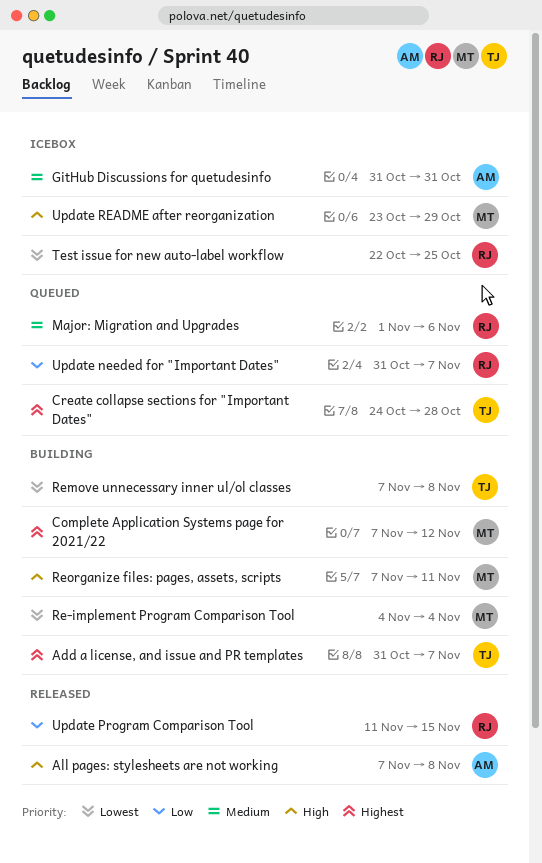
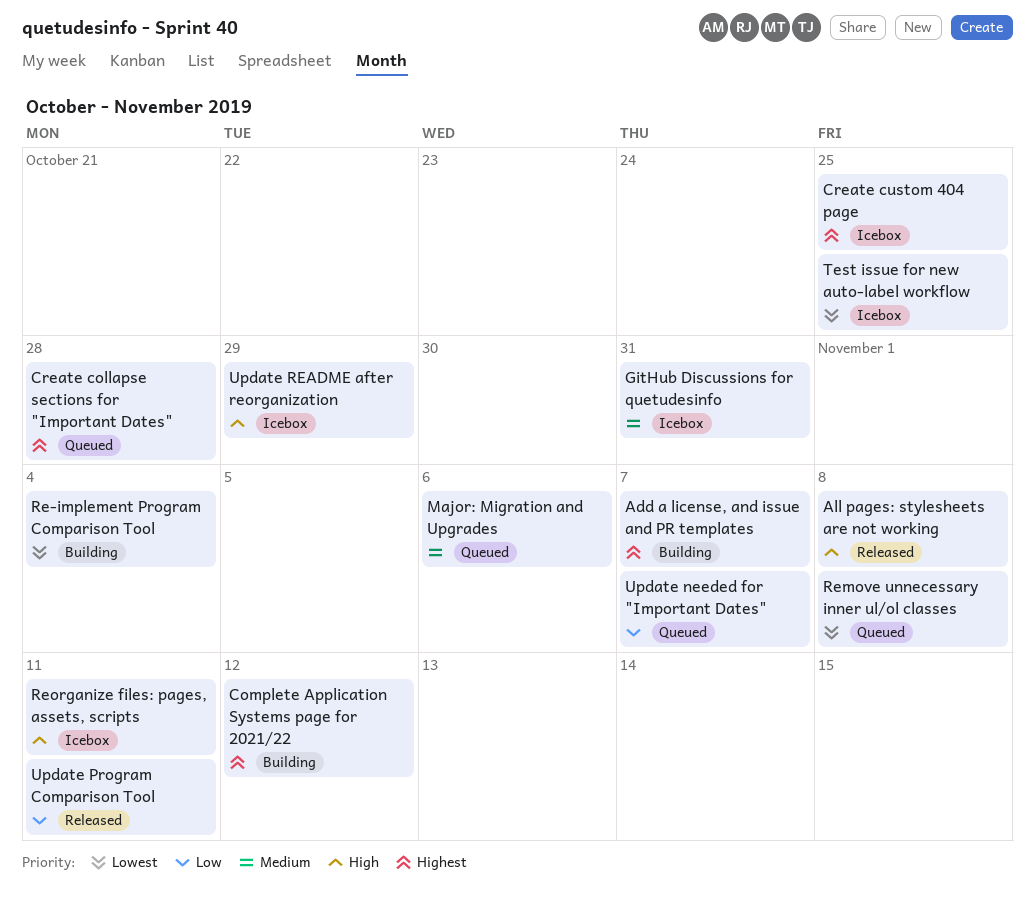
Create custom 404 page: none -> present
Remove unnecessary inner ul/ol classes, status: Building -> Queued
Reorganize files: pages, assets, scripts, status: Building -> Icebox
Update Program Comparison Tool, due: Nov 15 -> Nov 11

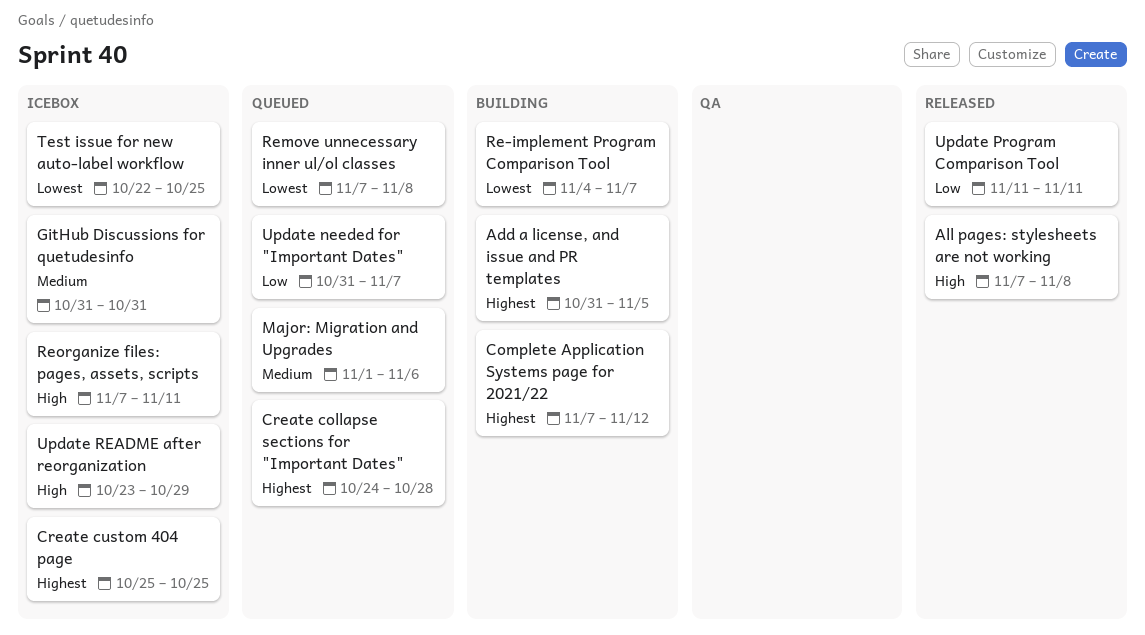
Add a license, and issue and PR templates, due: Nov 7 -> Nov 5
Re-implement Program Comparison Tool, due: Nov 4 -> Nov 7

